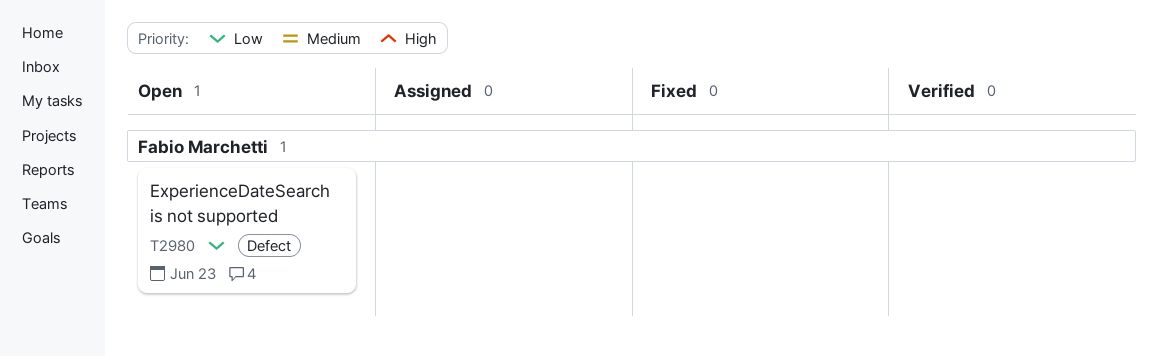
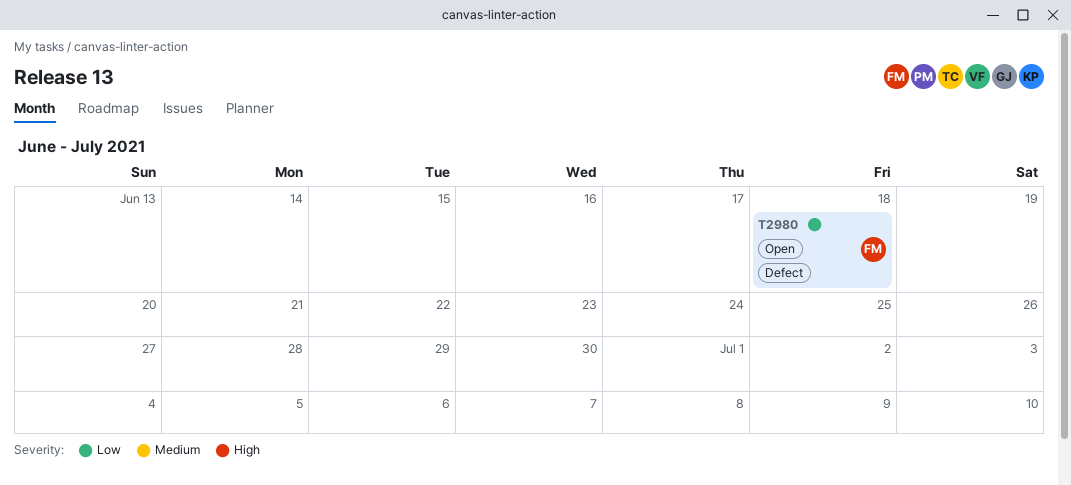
T2980, due: Jun 23 -> Jun 18

